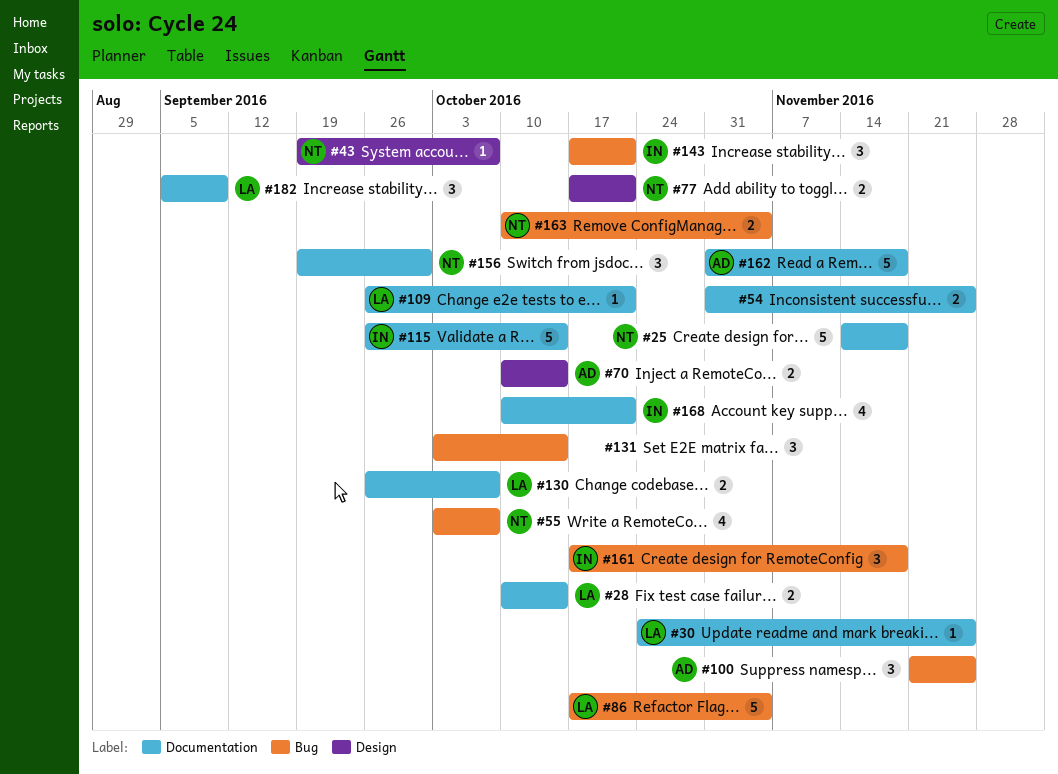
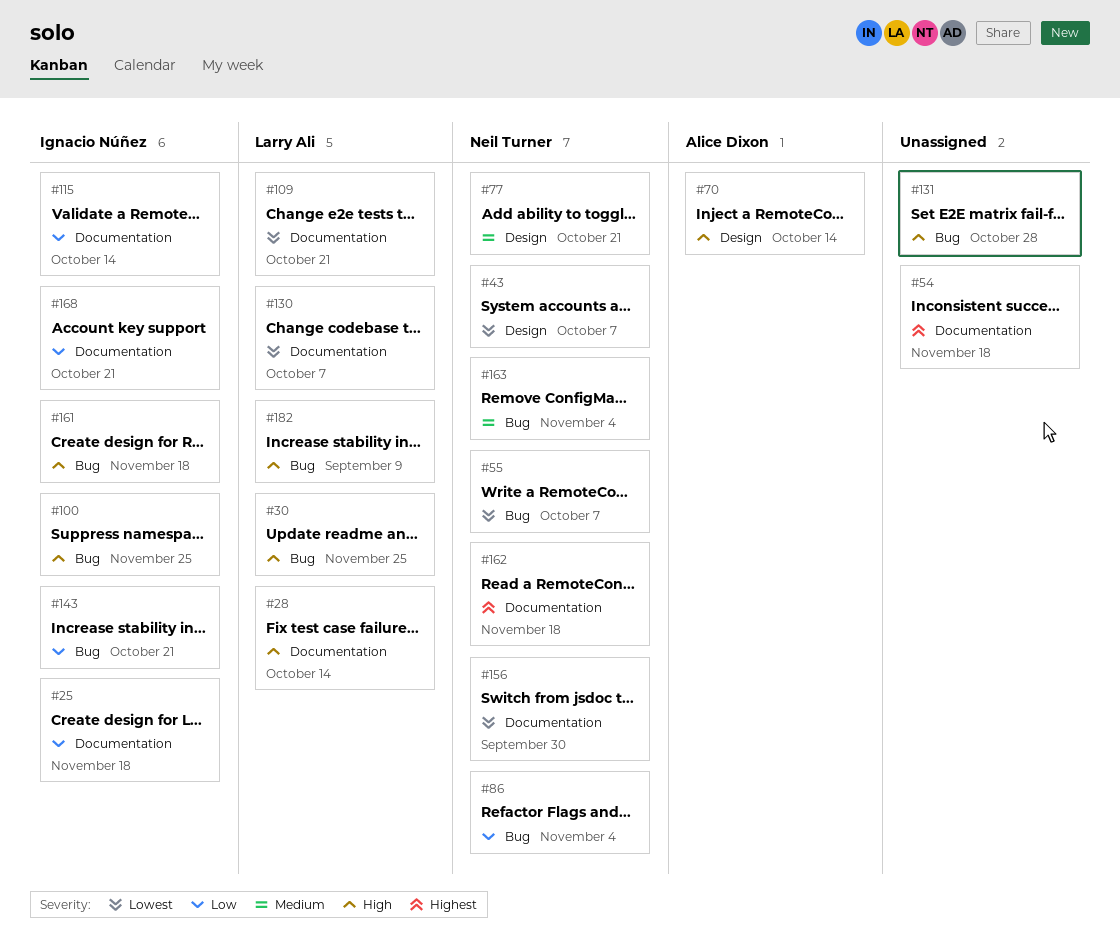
#25, owner: Neil Turner -> Ignacio Núñez
#30, label: Documentation -> Bug
#54, due: Nov 25 -> Nov 18
#86, owner: Larry Ali -> Neil Turner
#100, owner: Alice Dixon -> Ignacio Núñez
#131, due: Oct 14 -> Oct 28
#162, owner: Alice Dixon -> Neil Turner
#182, label: Documentation -> Bug

